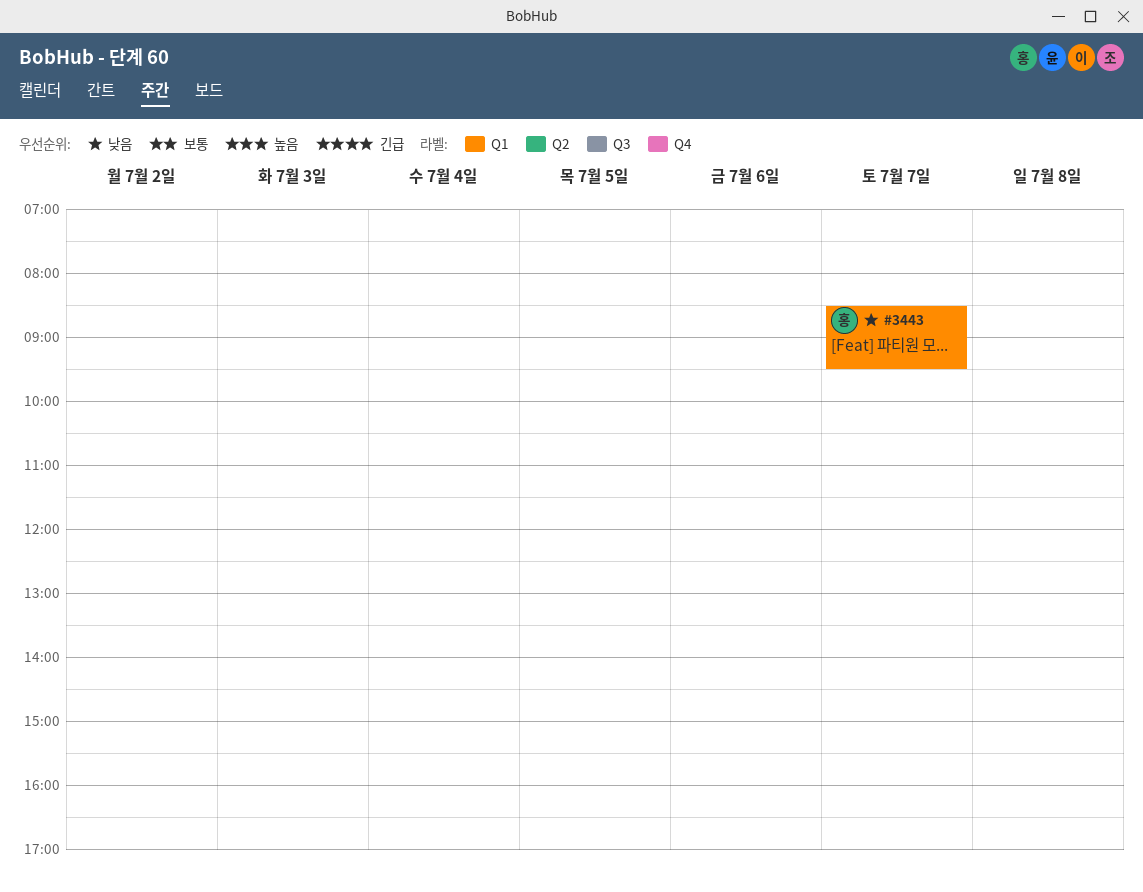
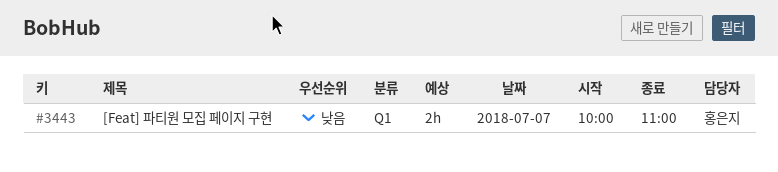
#3443, begins: 08:30 -> 10:00
#3443, ends: 09:30 -> 11:00

